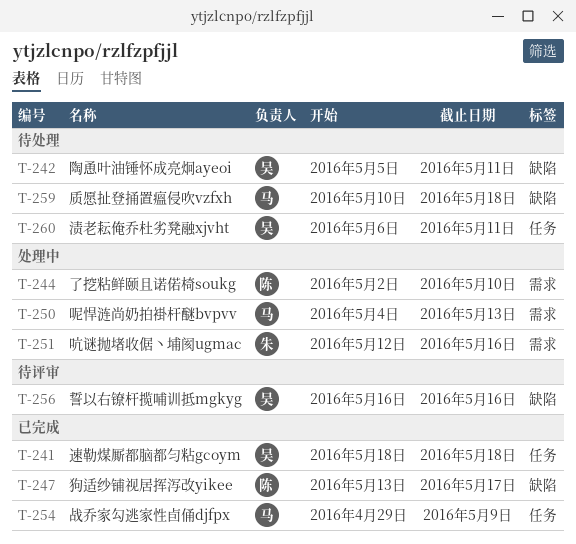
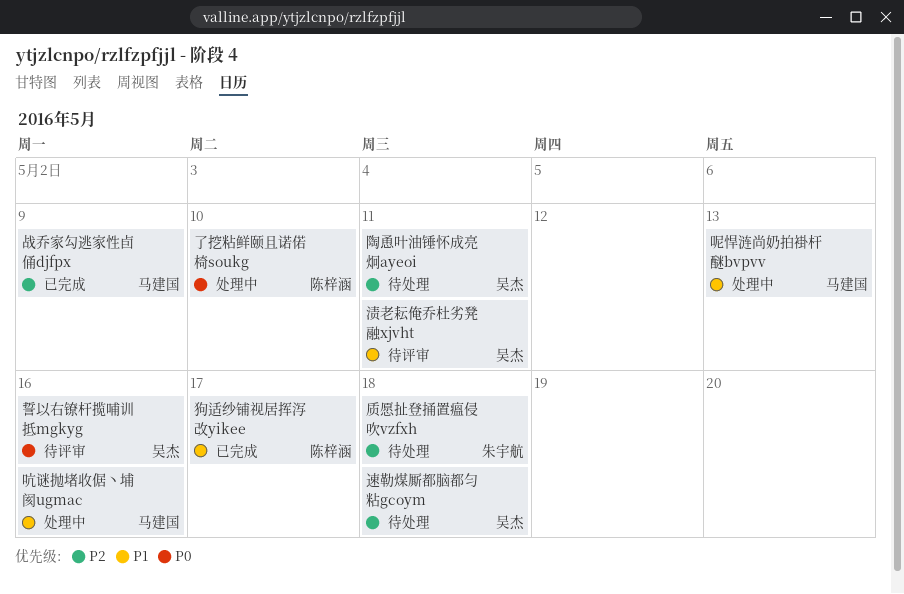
吭谜抛堵收倨丶埔阂ugmac, owner: 朱宇航 -> 马建国
渍老耘俺乔杜劣凳融xjvht, status: 待处理 -> 待评审
质愿扯登捅置瘟侵吹vzfxh, owner: 马建国 -> 朱宇航
速勒煤厮都脑都匀粘gcoym, status: 已完成 -> 待处理

